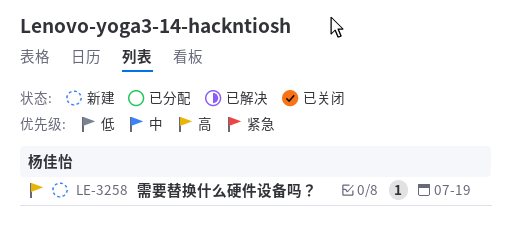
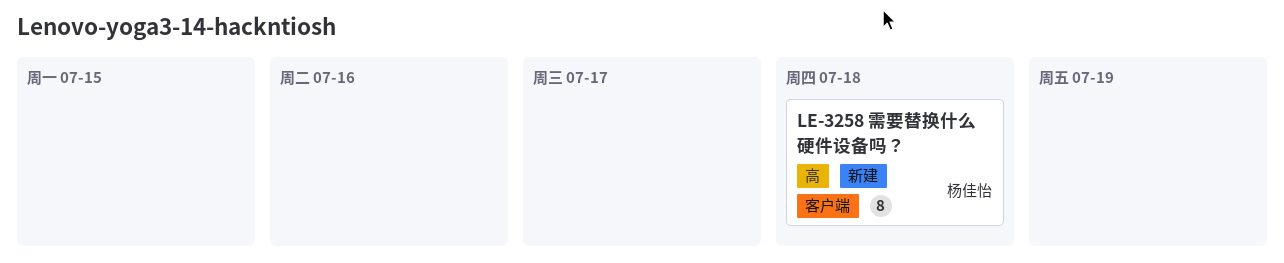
LE-3258, estimate: 1 -> 8
LE-3258, due: Jul 19 -> Jul 18

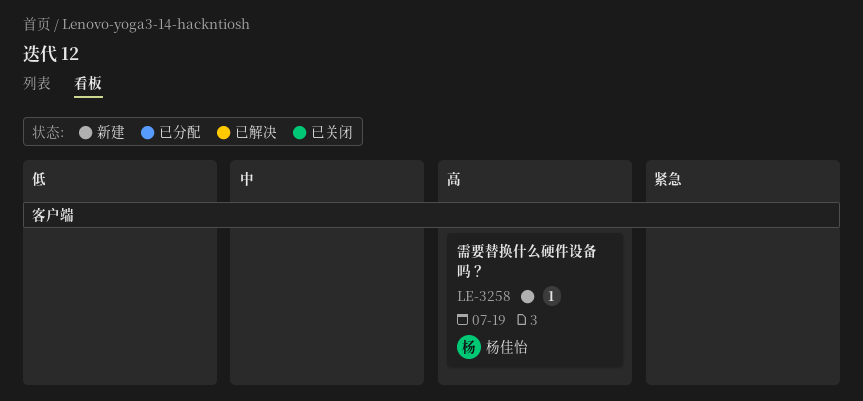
LE-3258, estimate: 8 -> 1
LE-3258, due: Jul 18 -> Jul 19

